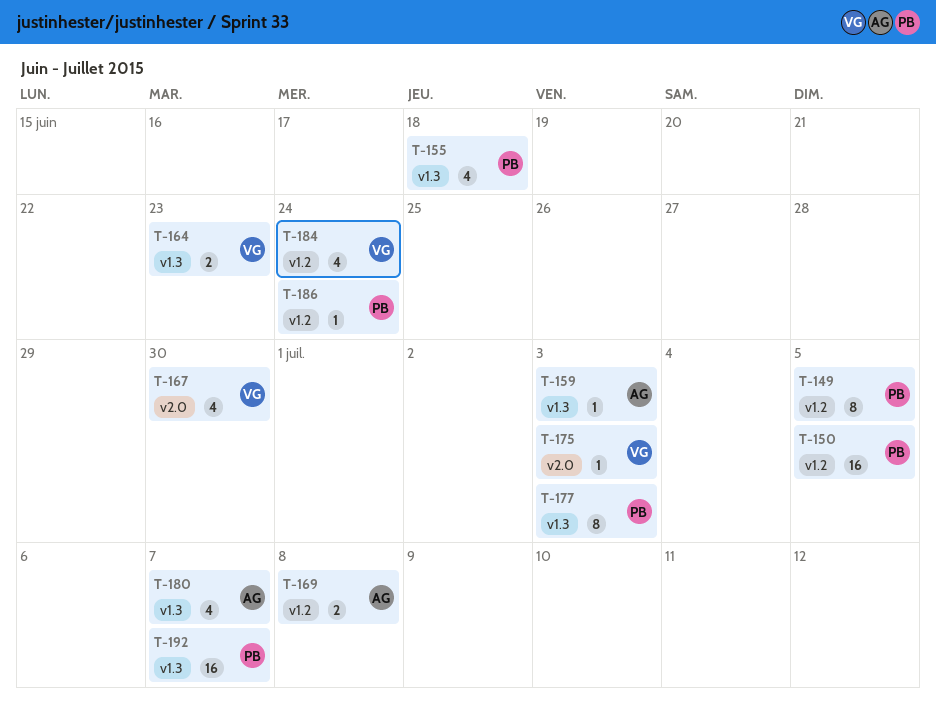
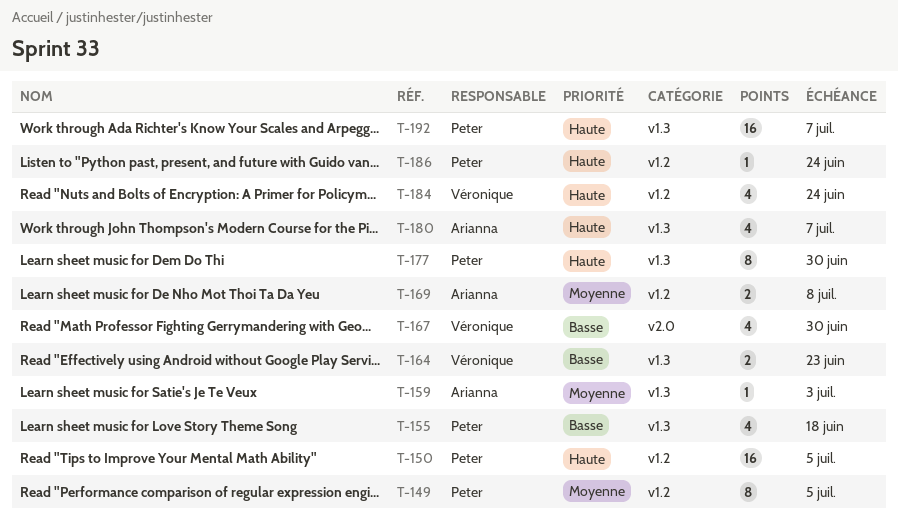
T-175: present -> none
T-177, due: Jul 3 -> Jun 30

